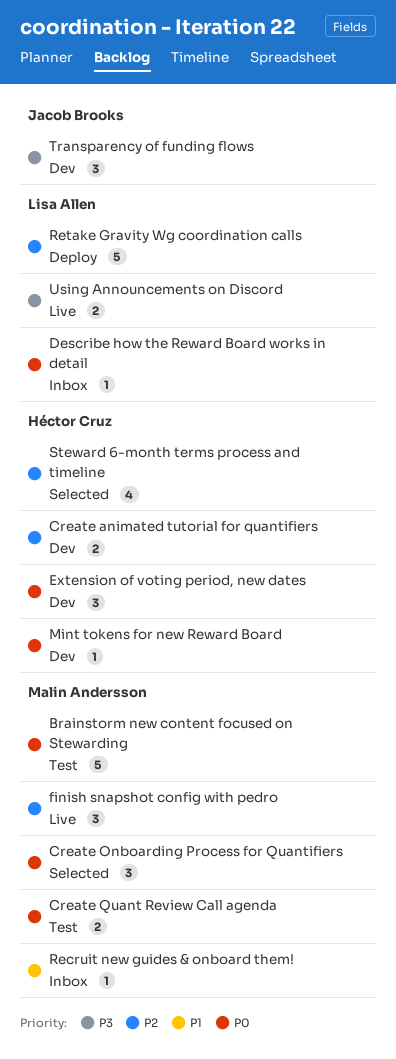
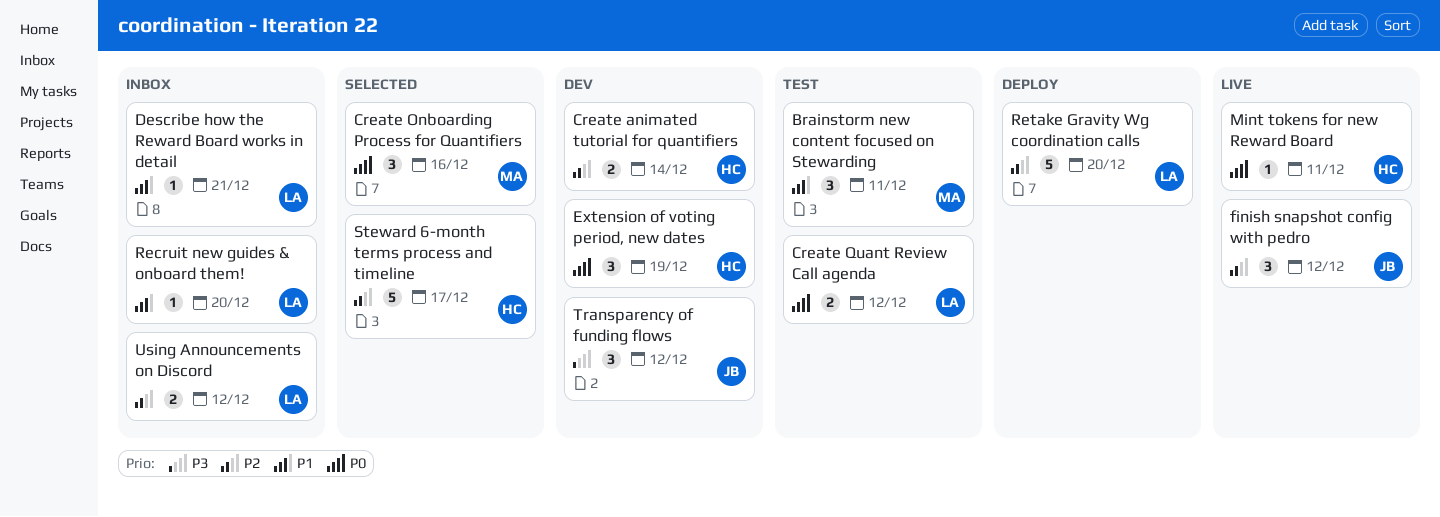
Brainstorm new content focused on Stewarding, priority: P0 -> P1
Brainstorm new content focused on Stewarding, estimate: 5 -> 3
Create Quant Review Call agenda, owner: Malin Andersson -> Lisa Allen
Describe how the Reward Board works in detail, priority: P0 -> P1
finish snapshot config with pedro, owner: Malin Andersson -> Jacob Brooks
Mint tokens for new Reward Board, status: Dev -> Live
Recruit new guides & onboard them!, owner: Malin Andersson -> Lisa Allen
Steward 6-month terms process and timeline, estimate: 4 -> 5
Using Announcements on Discord, status: Live -> Inbox
Using Announcements on Discord, priority: P3 -> P2

